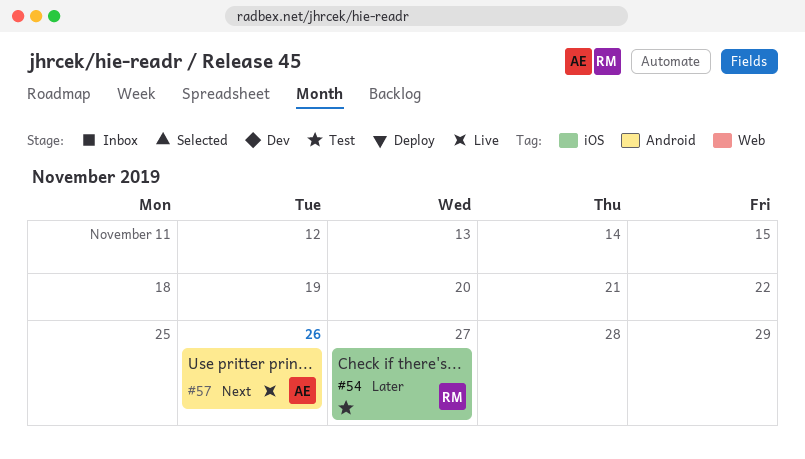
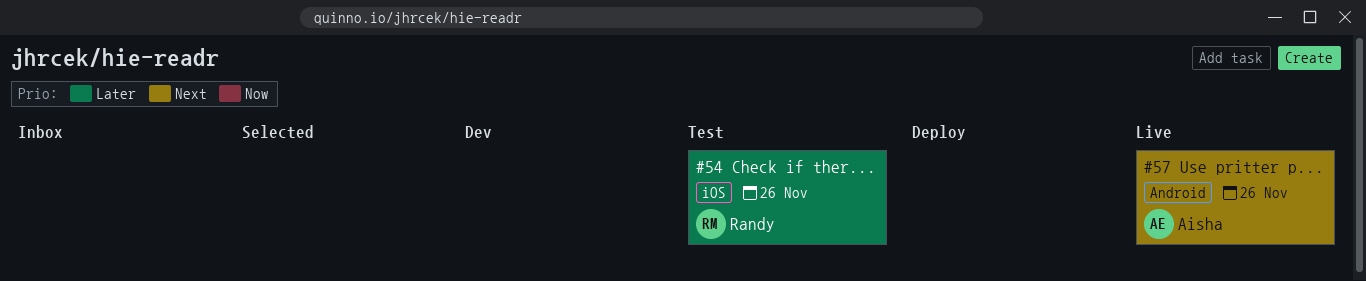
#54, due: Nov 27 -> Nov 26

